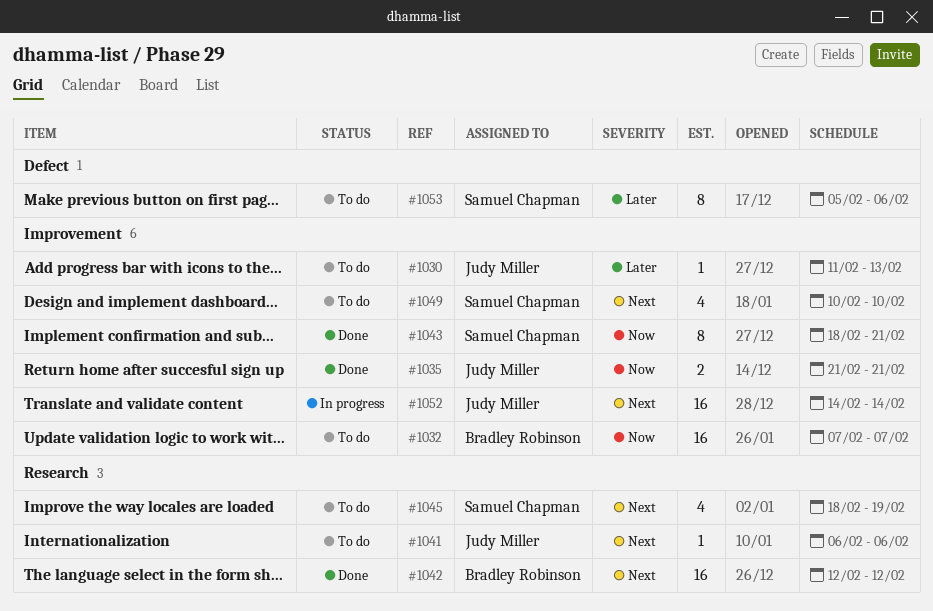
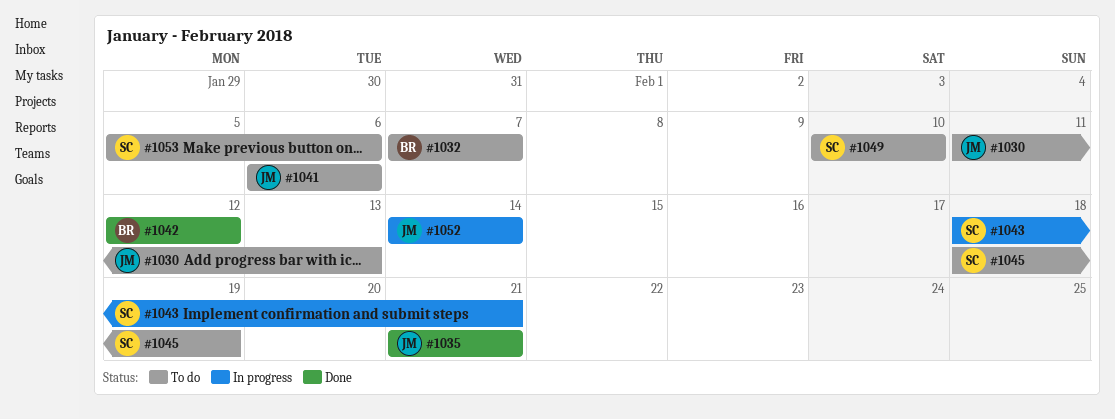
#1043, status: Done -> In progress

